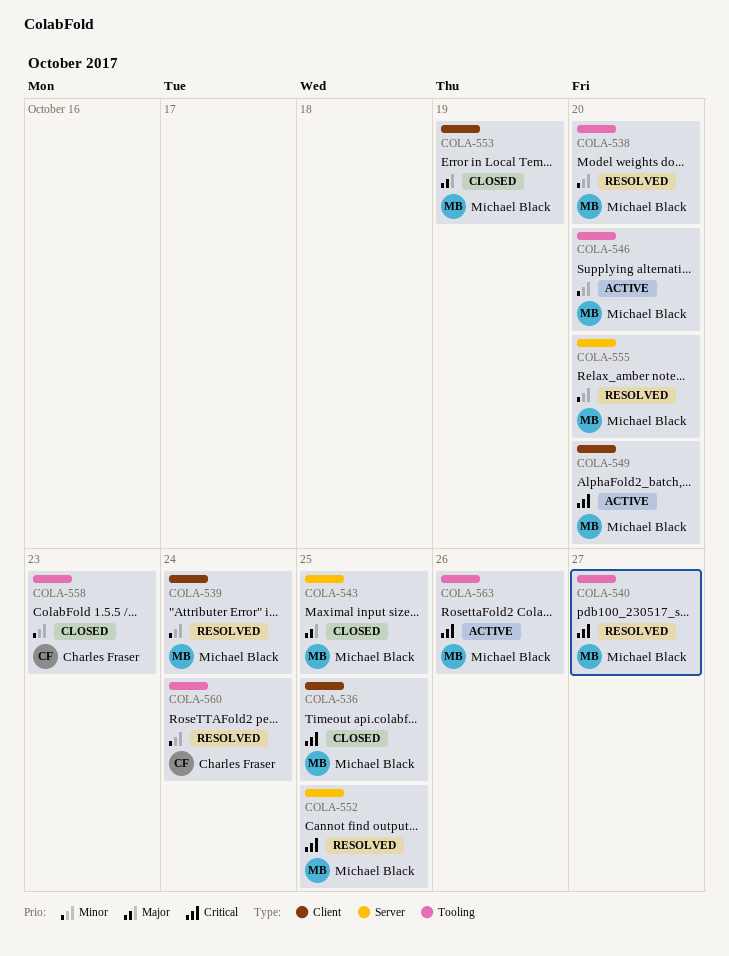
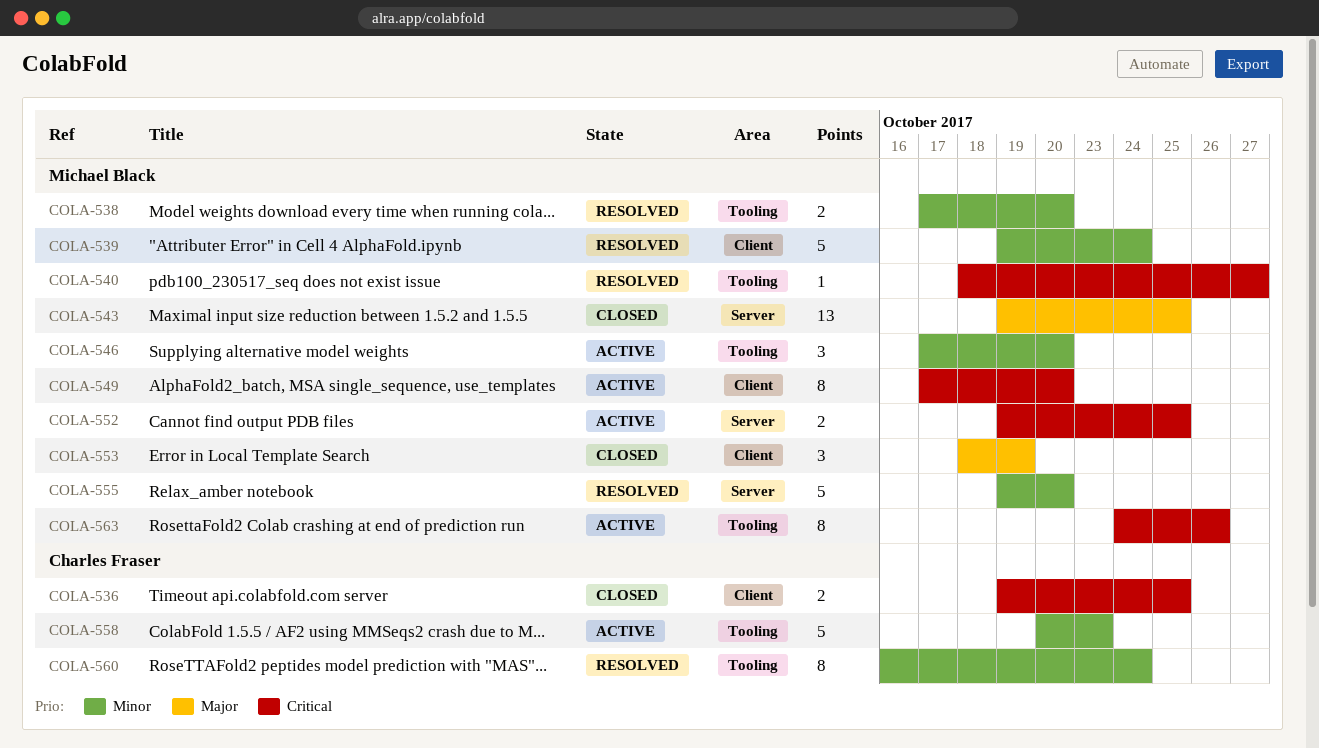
COLA-536, owner: Michael Black -> Charles Fraser
COLA-552, status: Resolved -> Active
COLA-558, status: Closed -> Active

